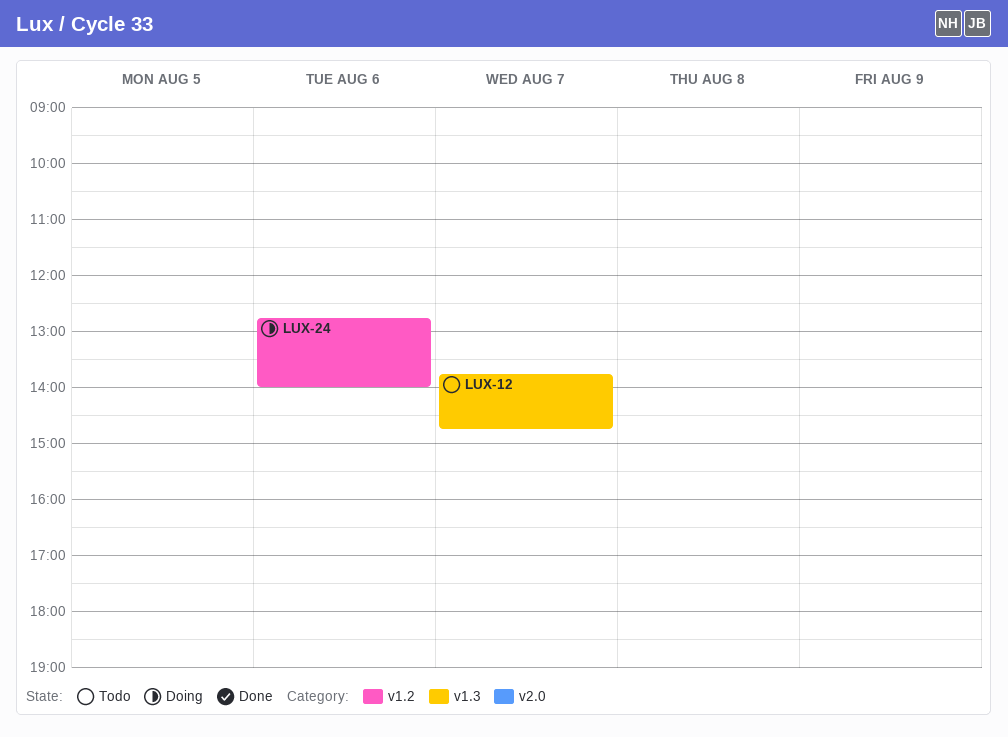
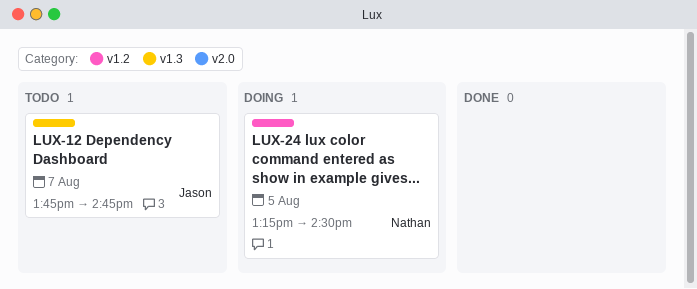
LUX-24, day: Aug 6 -> Aug 5
LUX-24, begins: 12:45 -> 13:15
LUX-24, ends: 14:00 -> 14:30

